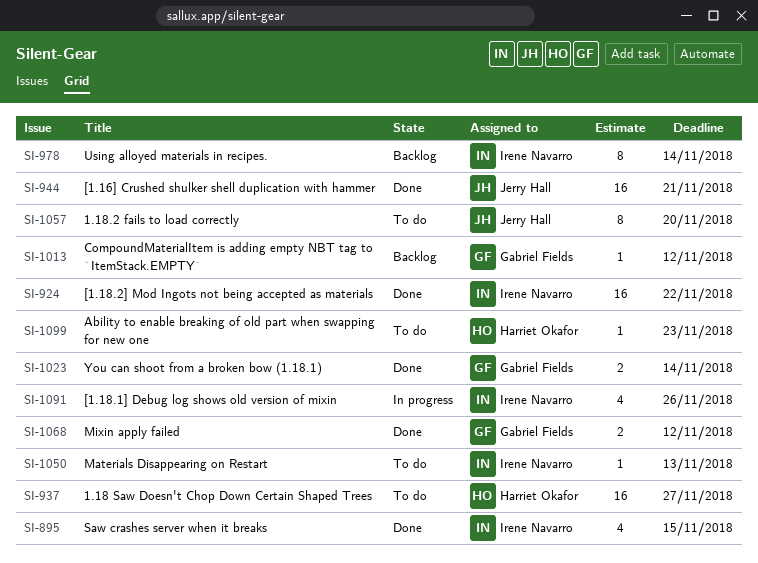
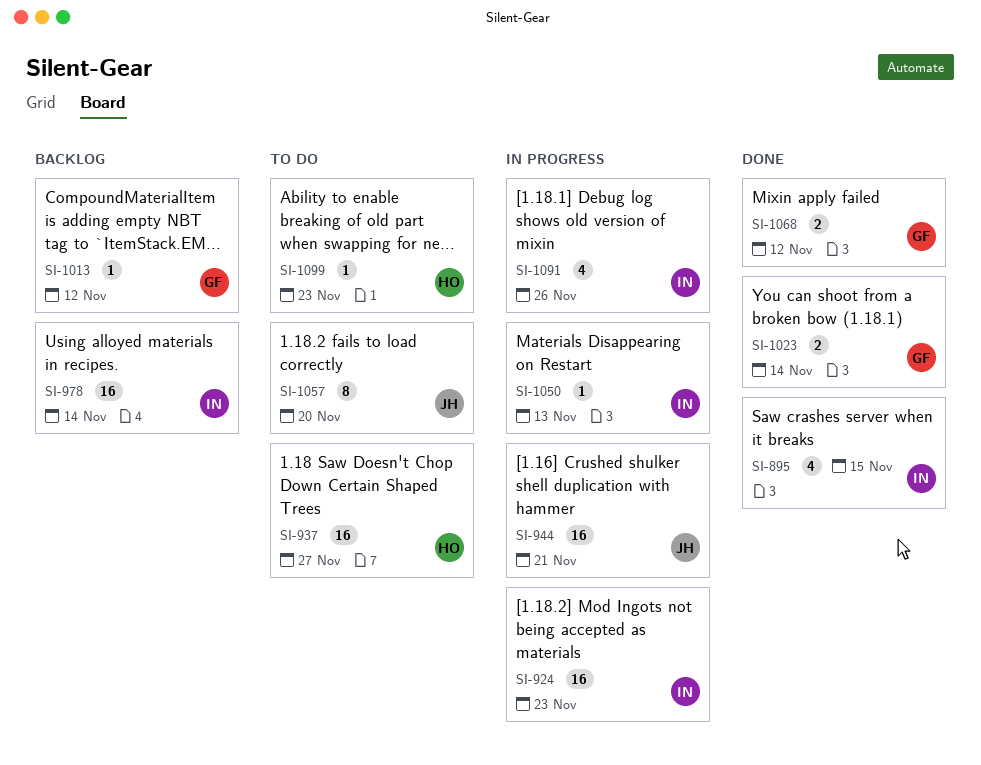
SI-924, status: Done -> In progress
SI-924, due: Nov 22 -> Nov 23
SI-944, status: Done -> In progress
SI-978, estimate: 8 -> 16
SI-1050, status: To do -> In progress

